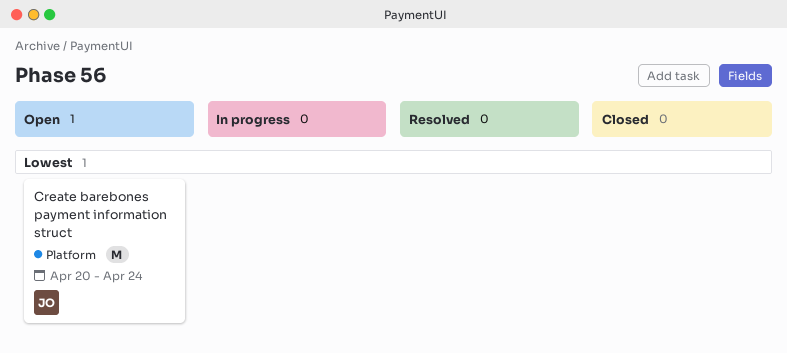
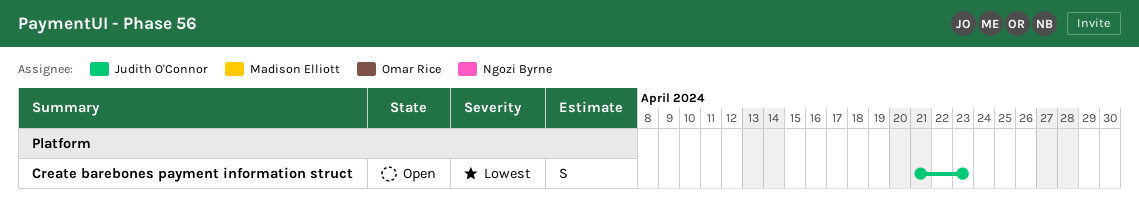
Create barebones payment information struct, estimate: M -> S
Create barebones payment information struct, start: Apr 20 -> Apr 21
Create barebones payment information struct, due: Apr 24 -> Apr 23

